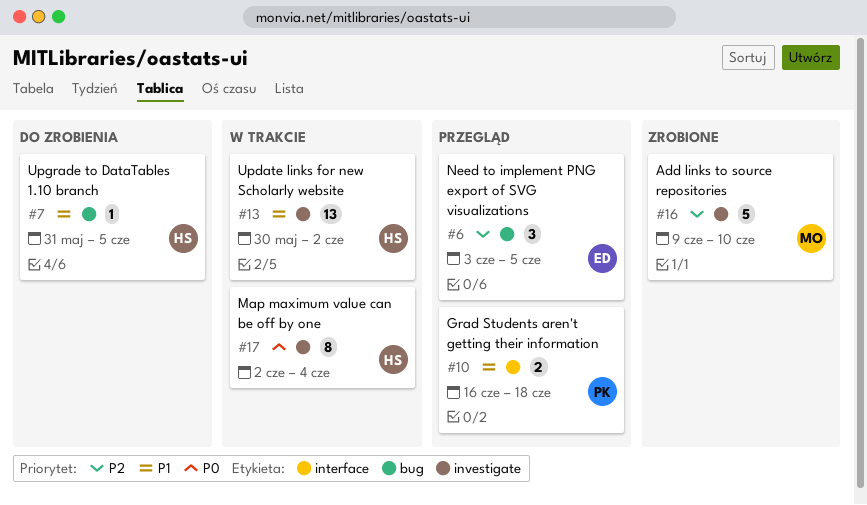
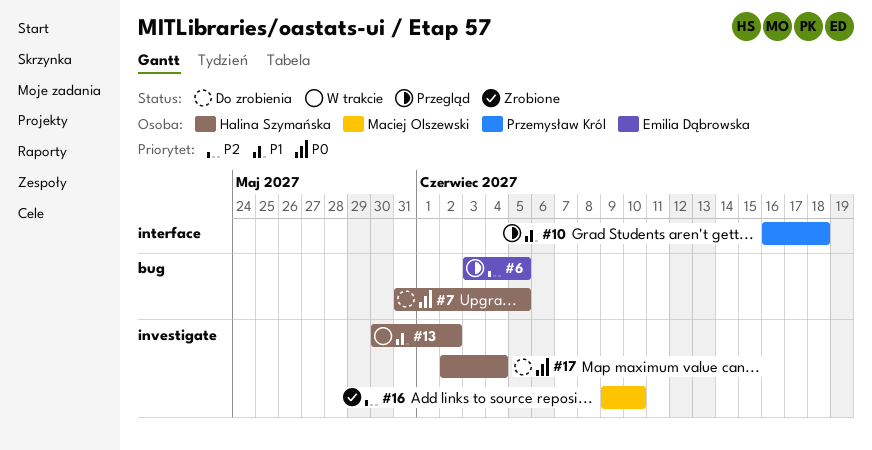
#7, priority: P1 -> P0
#17, status: W trakcie -> Do zrobienia

